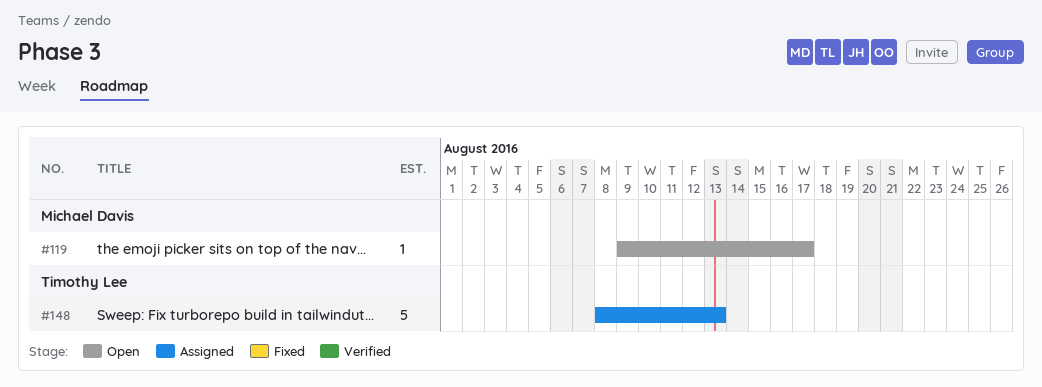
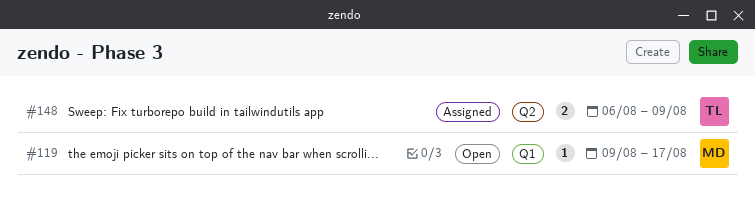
#148, estimate: 5 -> 2
#148, start: Aug 8 -> Aug 6
#148, due: Aug 13 -> Aug 9

